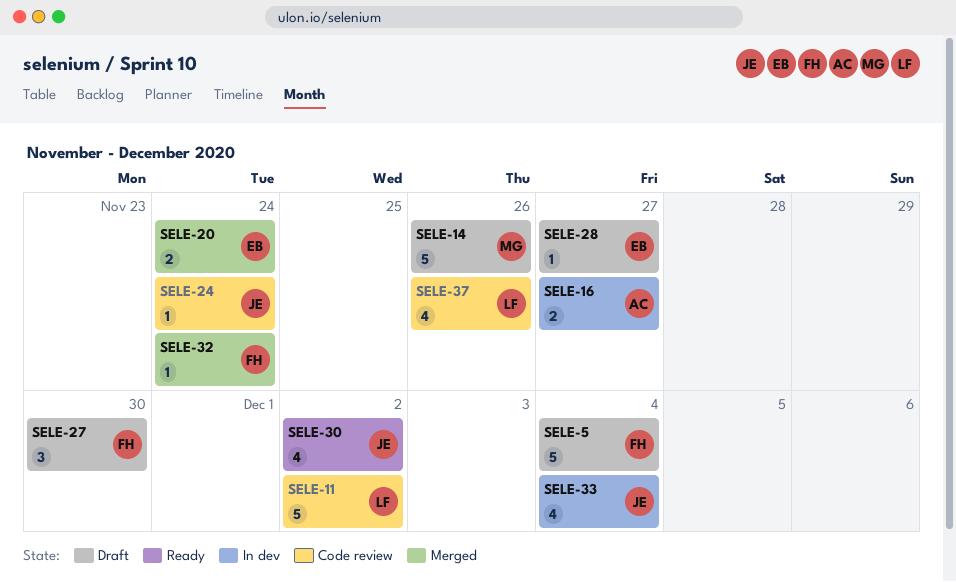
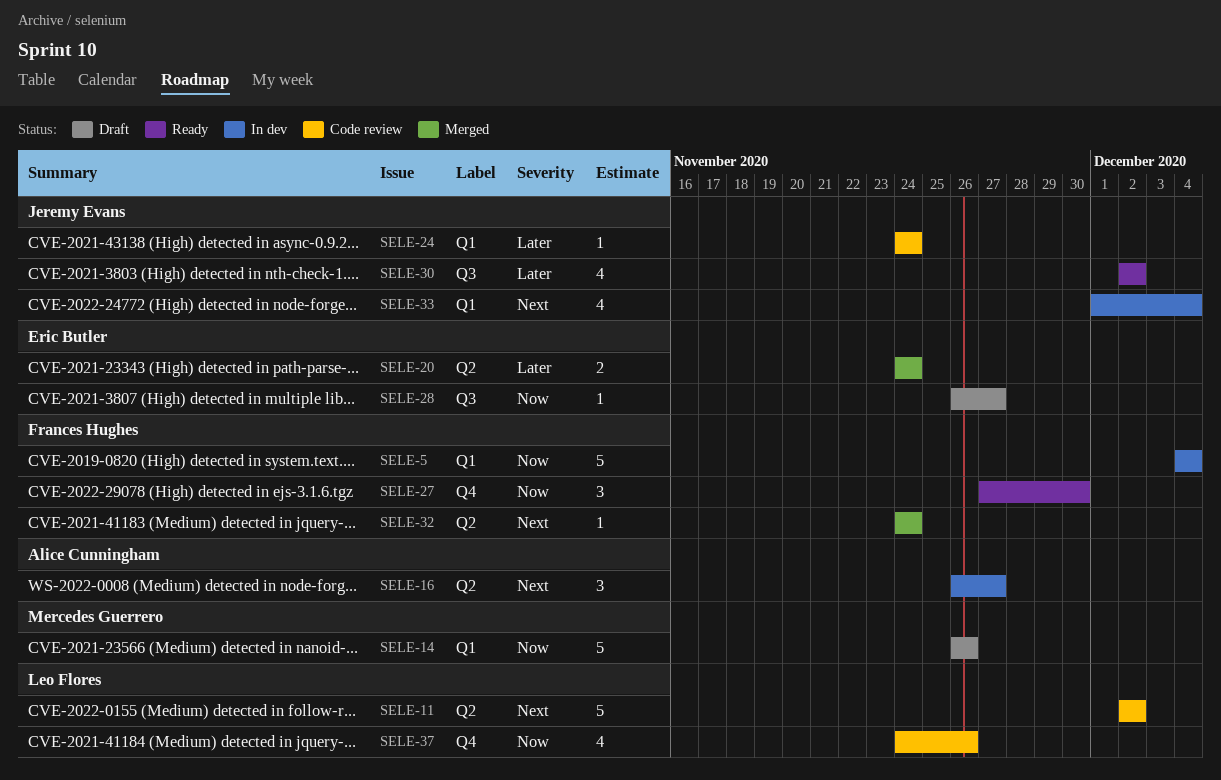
SELE-5, status: Draft -> In dev
SELE-16, estimate: 2 -> 3
SELE-27, status: Draft -> Ready

